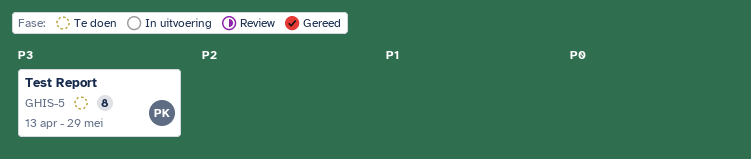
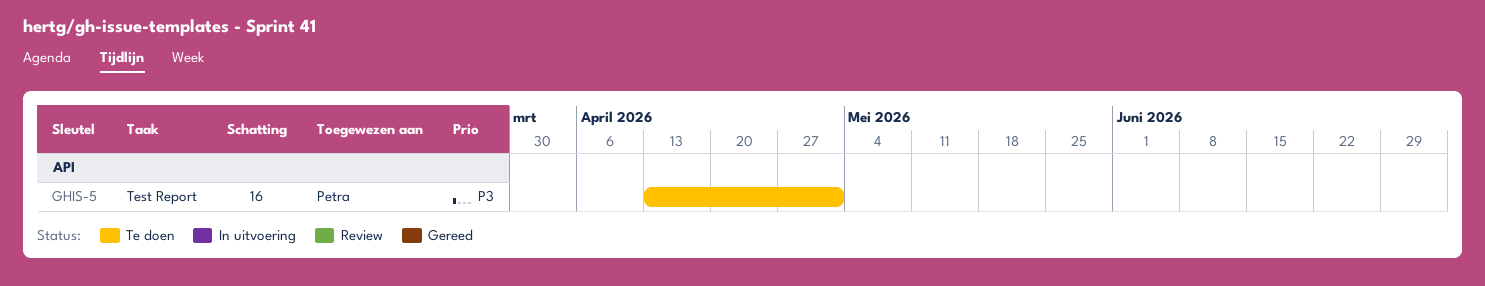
GHIS-5, estimate: 8 -> 16
GHIS-5, due: May 29 -> May 1

